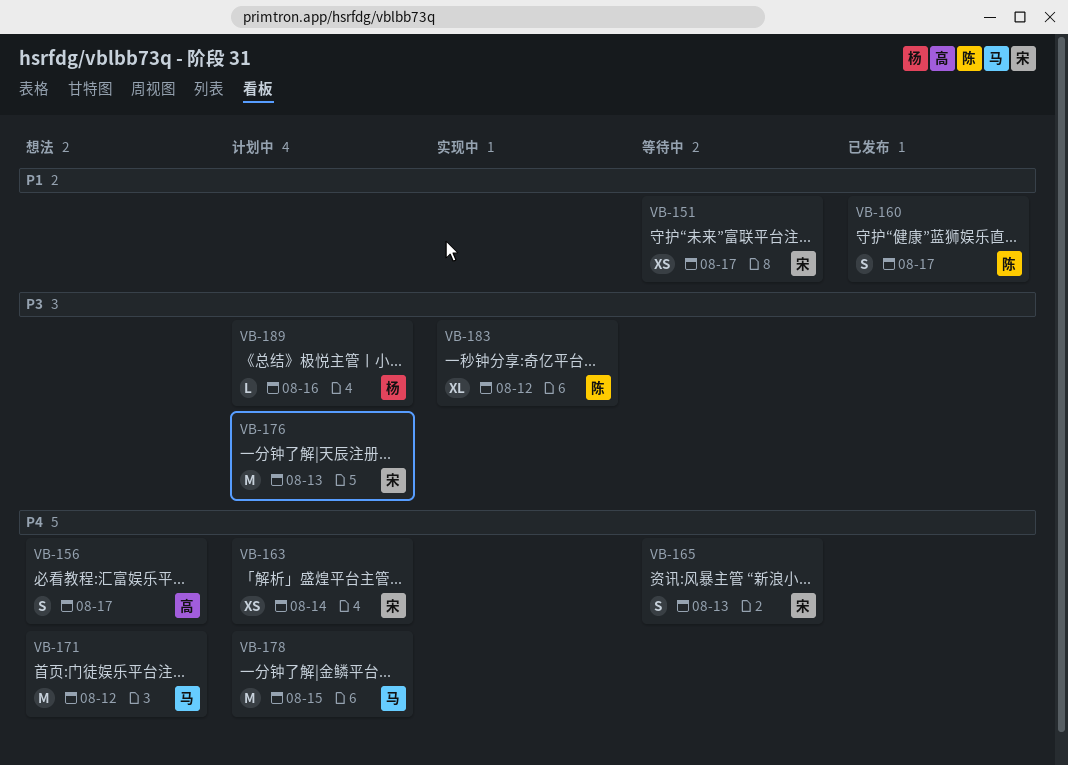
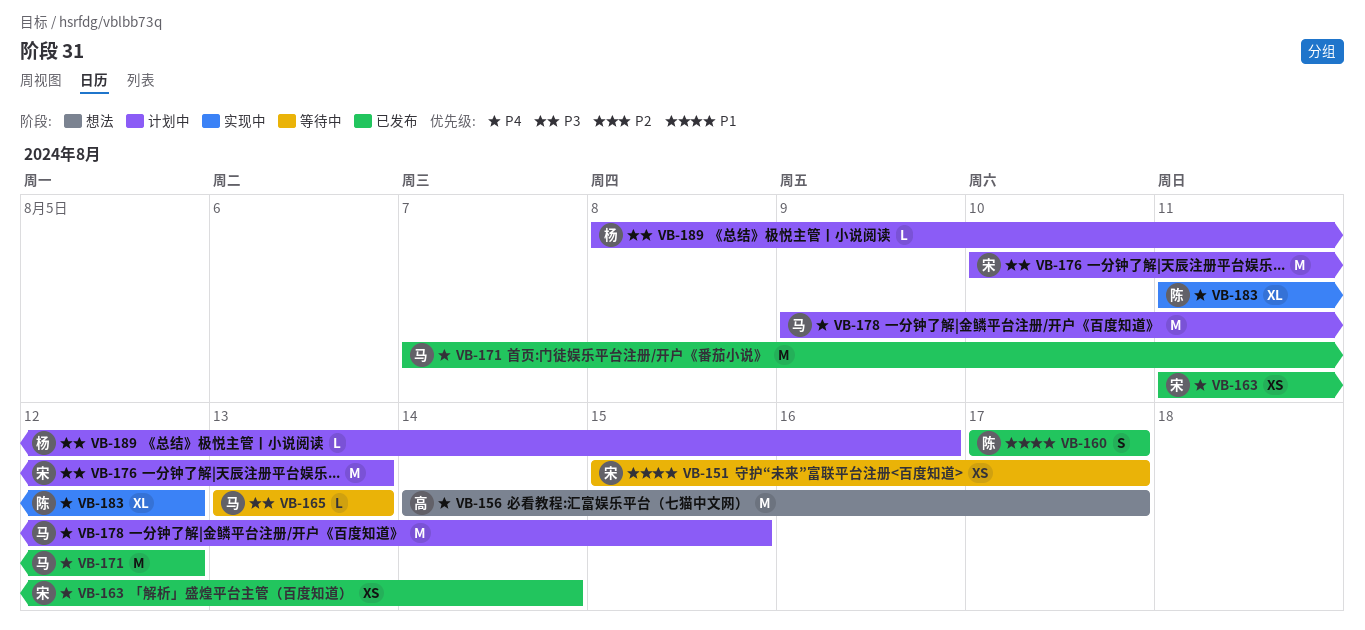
VB-156, estimate: S -> M
VB-163, status: 计划中 -> 已发布
VB-165, owner: 宋 -> 马
VB-165, priority: P4 -> P3
VB-165, estimate: S -> L
VB-171, status: 想法 -> 已发布
VB-183, priority: P3 -> P4

